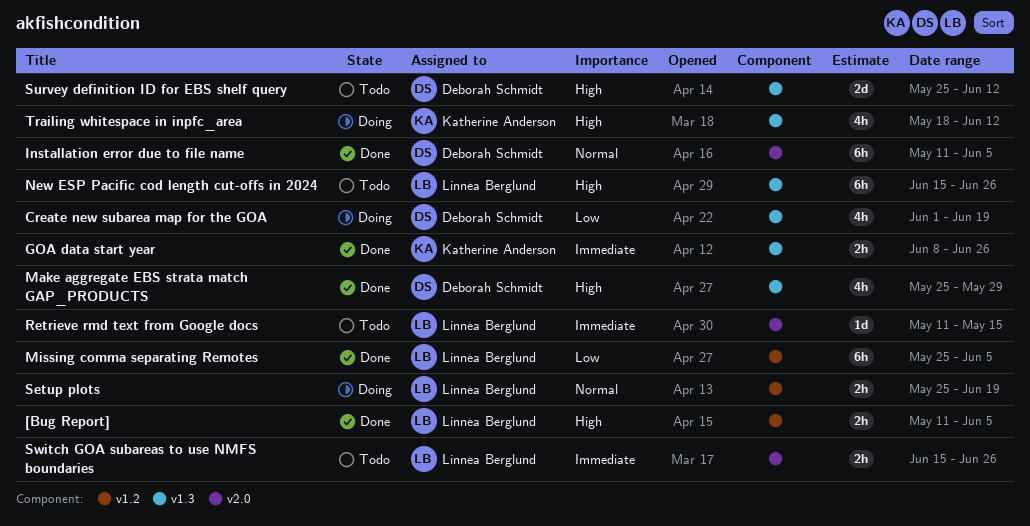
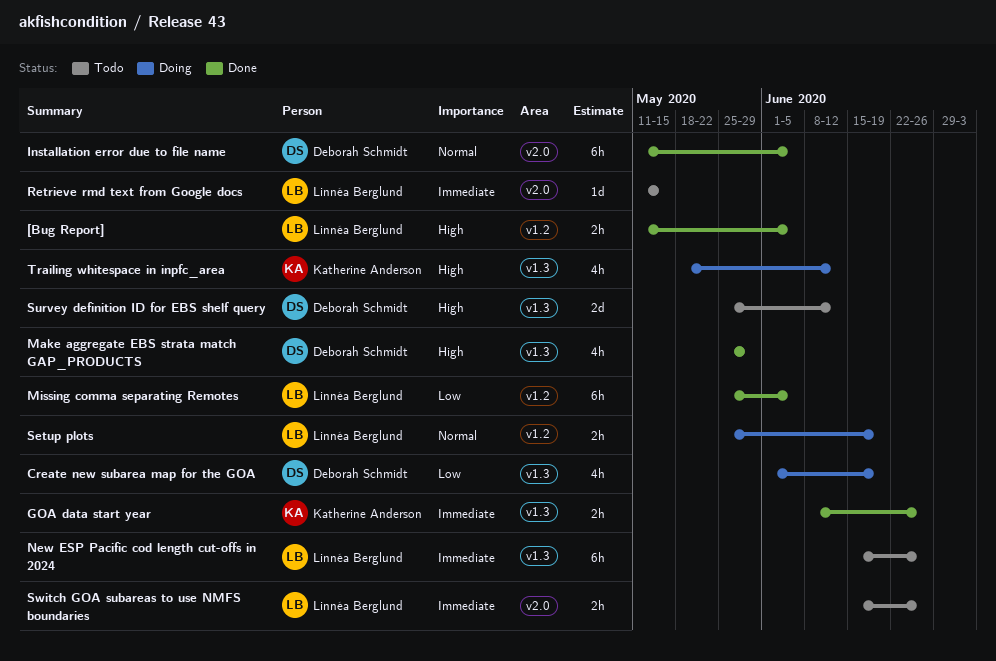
New ESP Pacific cod length cut-offs in 2024, priority: High -> Immediate

